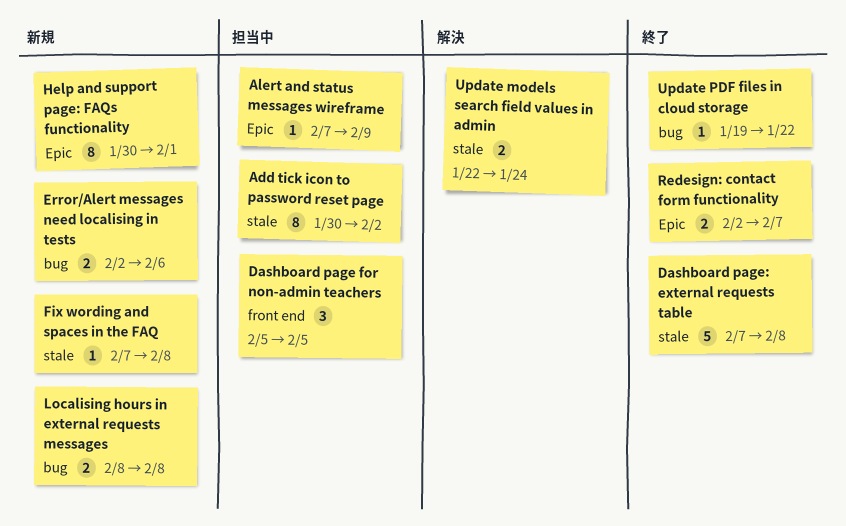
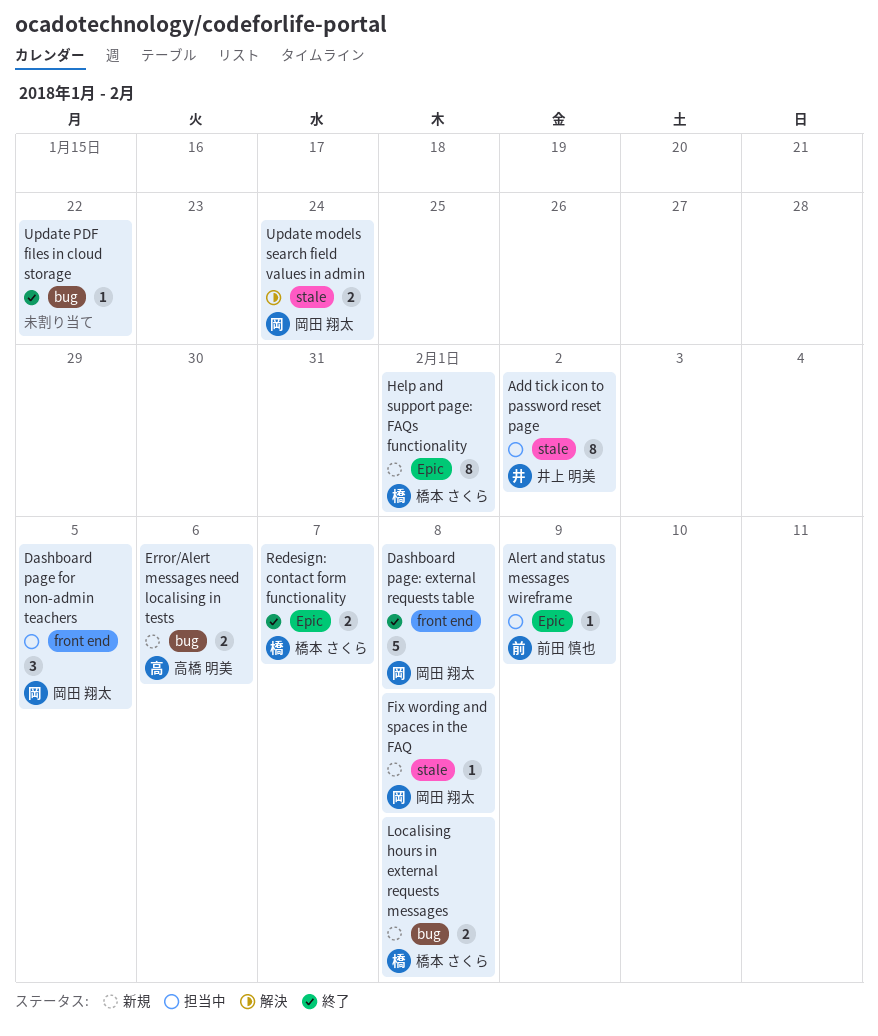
Dashboard page: external requests table, label: stale -> front end

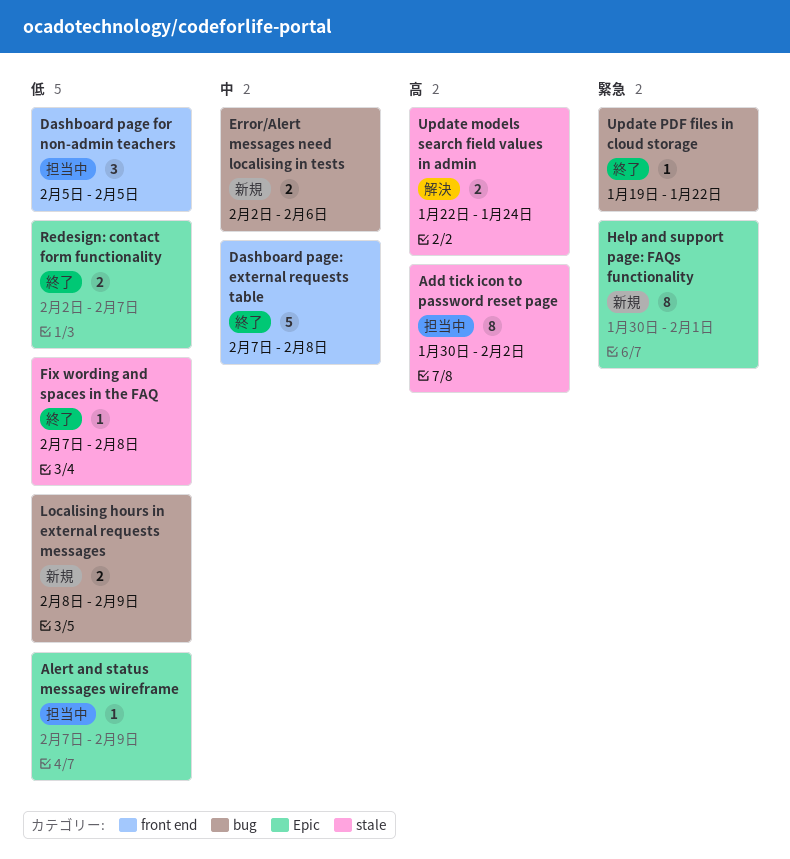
Fix wording and spaces in the FAQ, status: 新規 -> 終了
Localising hours in external requests messages, due: Feb 8 -> Feb 9

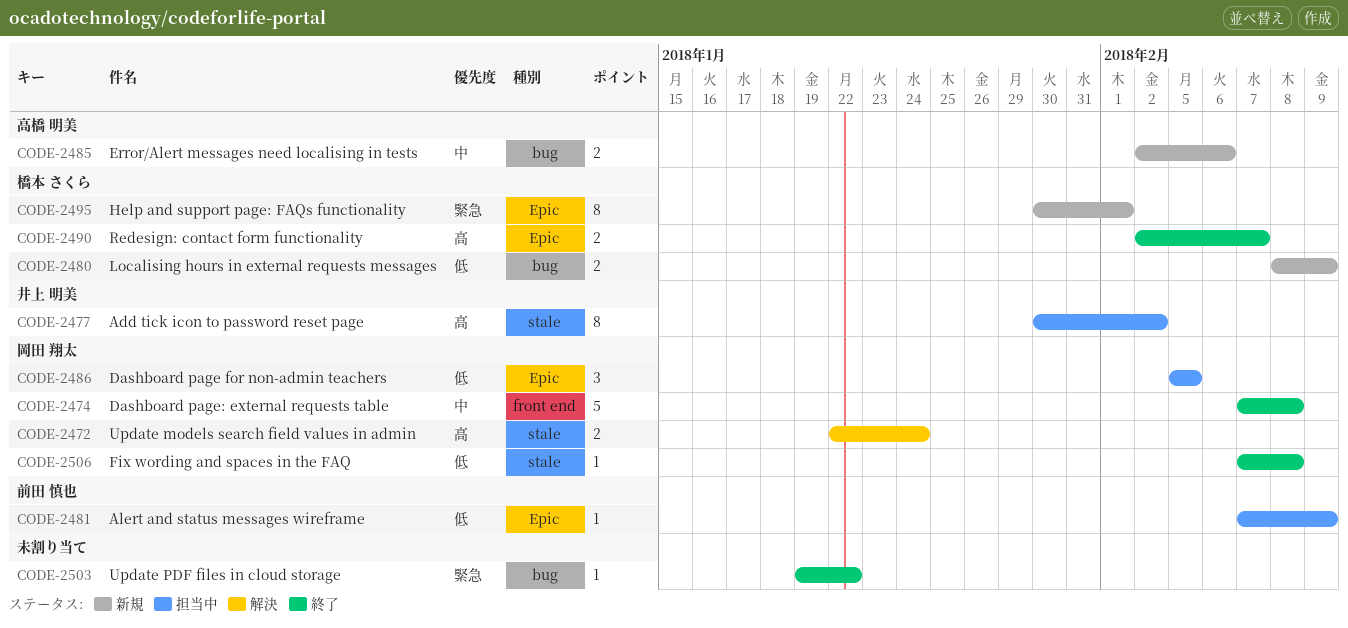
Dashboard page for non-admin teachers, label: front end -> Epic
Redesign: contact form functionality, priority: 低 -> 高

